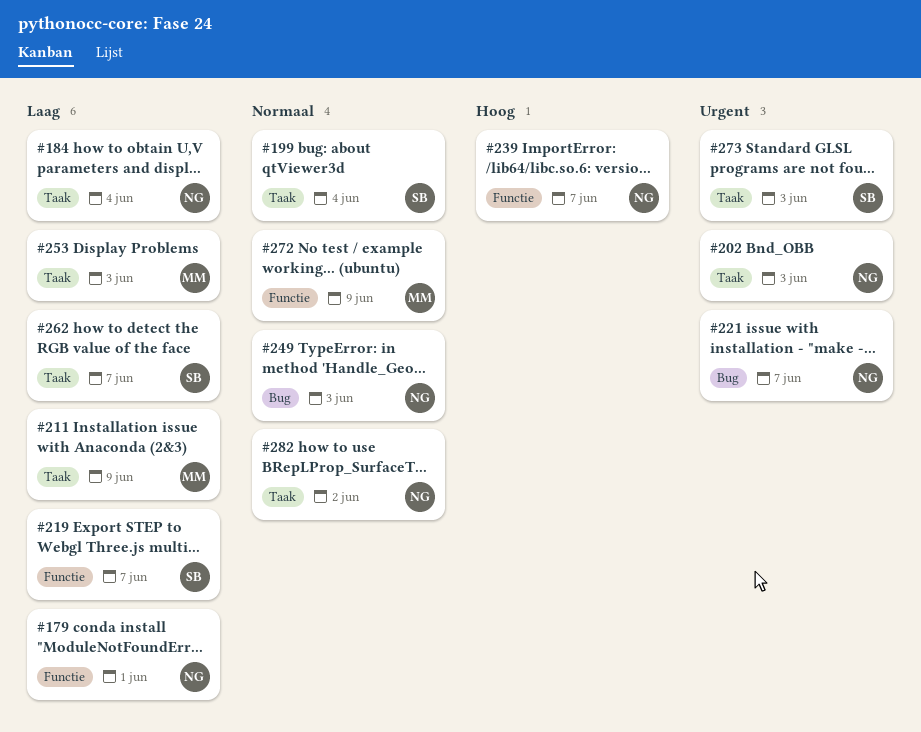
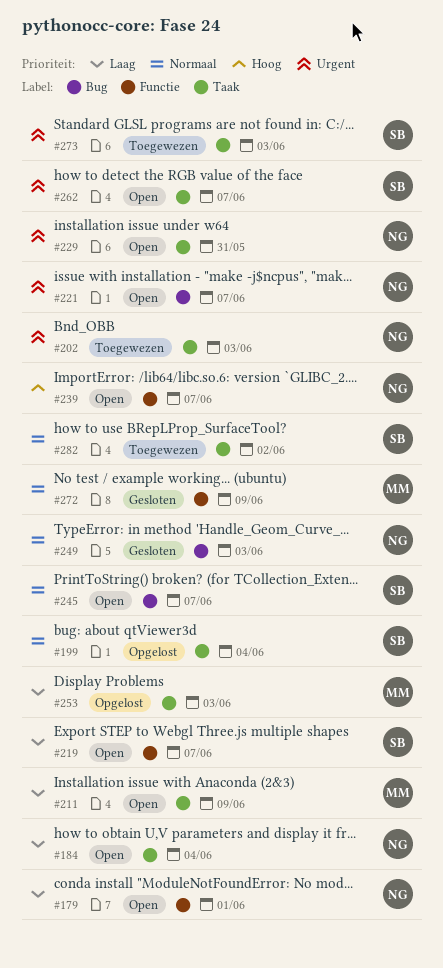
#229: none -> present
#245: none -> present
#262, priority: Laag -> Urgent
#282, owner: NG -> SB

